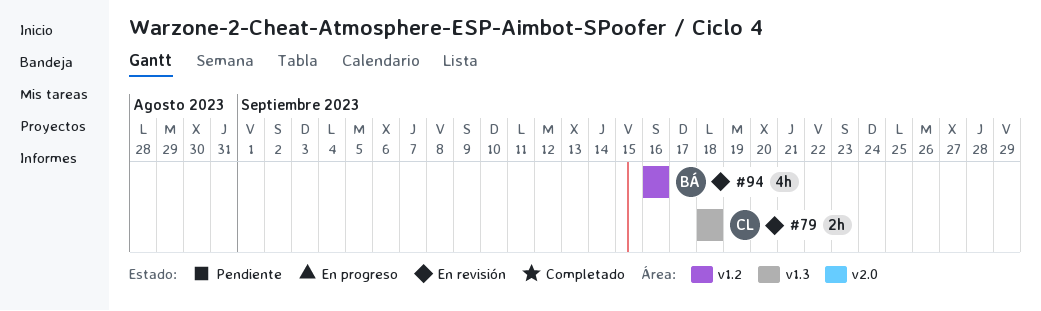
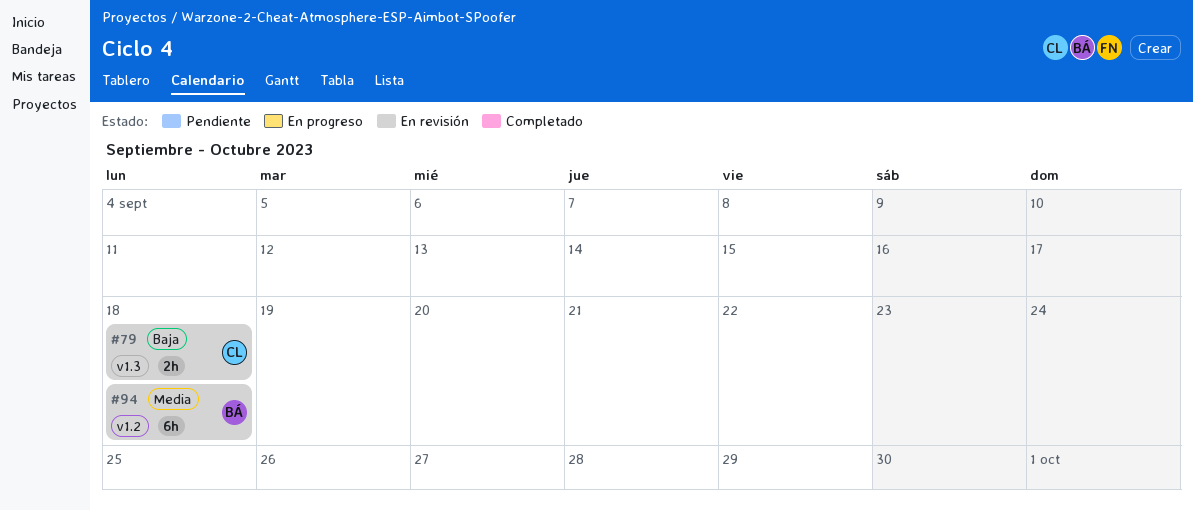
#94, estimate: 4h -> 6h
#94, due: Sep 16 -> Sep 18

